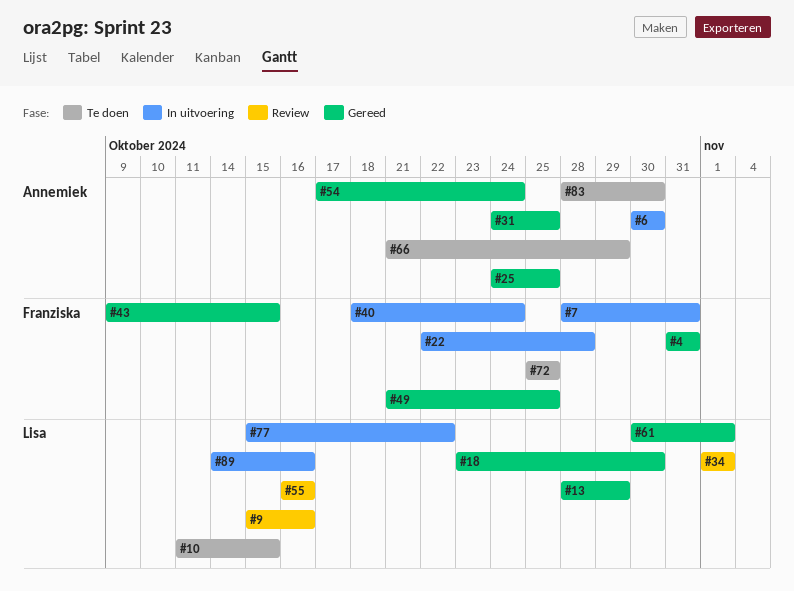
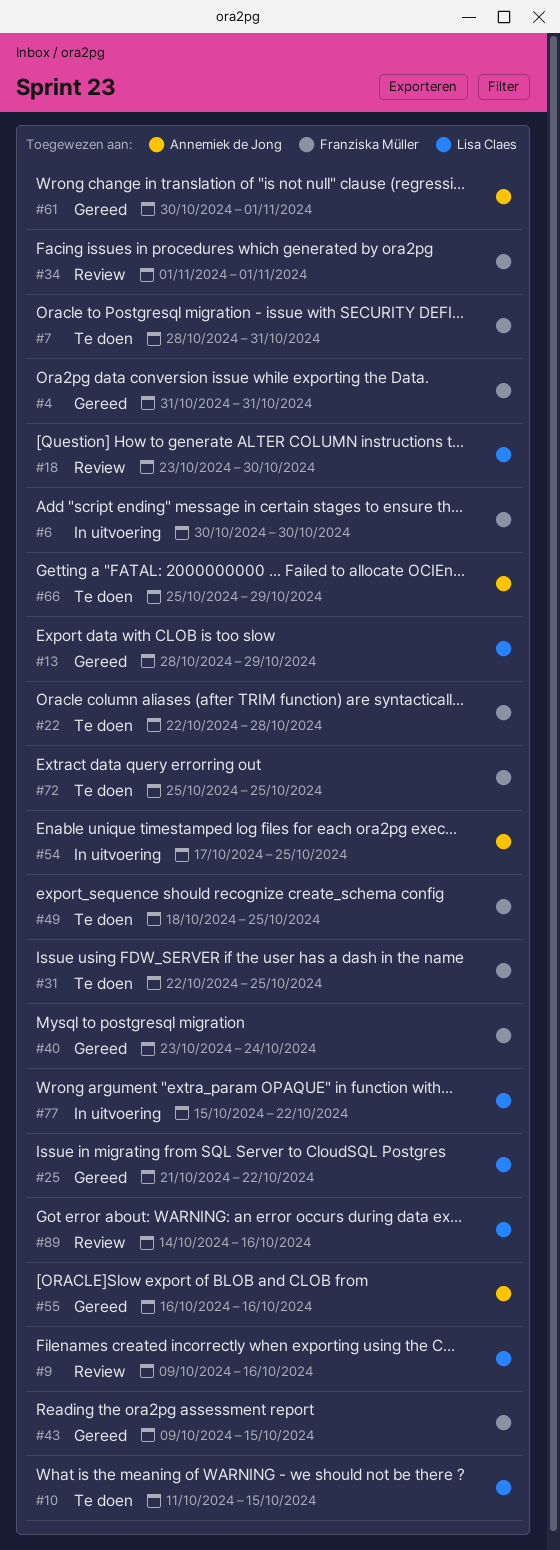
#6, owner: Annemiek de Jong -> Franziska Müller
#7, status: In uitvoering -> Te doen
#9, start: Oct 15 -> Oct 9
#18, status: Gereed -> Review
#22, status: In uitvoering -> Te doen
#25, owner: Annemiek de Jong -> Lisa Claes
#25, start: Oct 24 -> Oct 21
#25, due: Oct 25 -> Oct 22
#31, status: Gereed -> Te doen
#31, owner: Annemiek de Jong -> Franziska Müller
#31, start: Oct 24 -> Oct 22
#34, owner: Lisa Claes -> Franziska Müller
#40, status: In uitvoering -> Gereed
#40, start: Oct 18 -> Oct 23
#49, status: Gereed -> Te doen
#49, start: Oct 21 -> Oct 18
#54, status: Gereed -> In uitvoering
#54, due: Oct 24 -> Oct 25
#55, status: Review -> Gereed
#55, owner: Lisa Claes -> Annemiek de Jong
#61, owner: Lisa Claes -> Annemiek de Jong
#66, start: Oct 21 -> Oct 25
#83: present -> none
#89, status: In uitvoering -> Review

